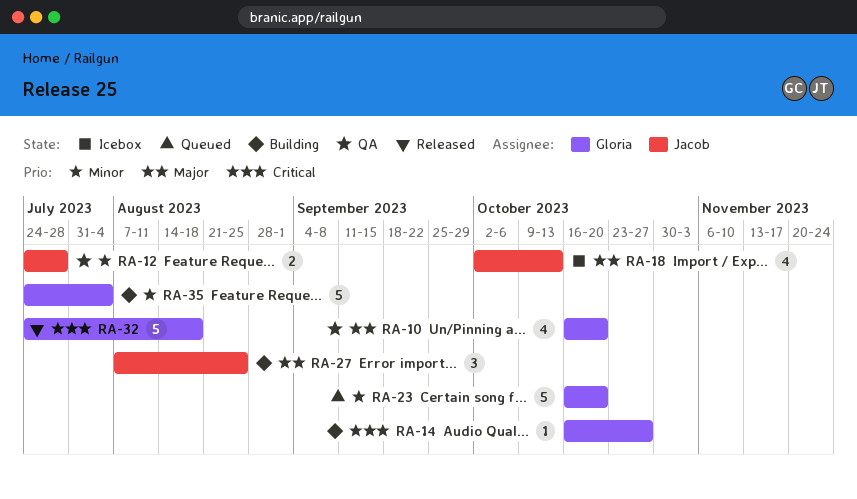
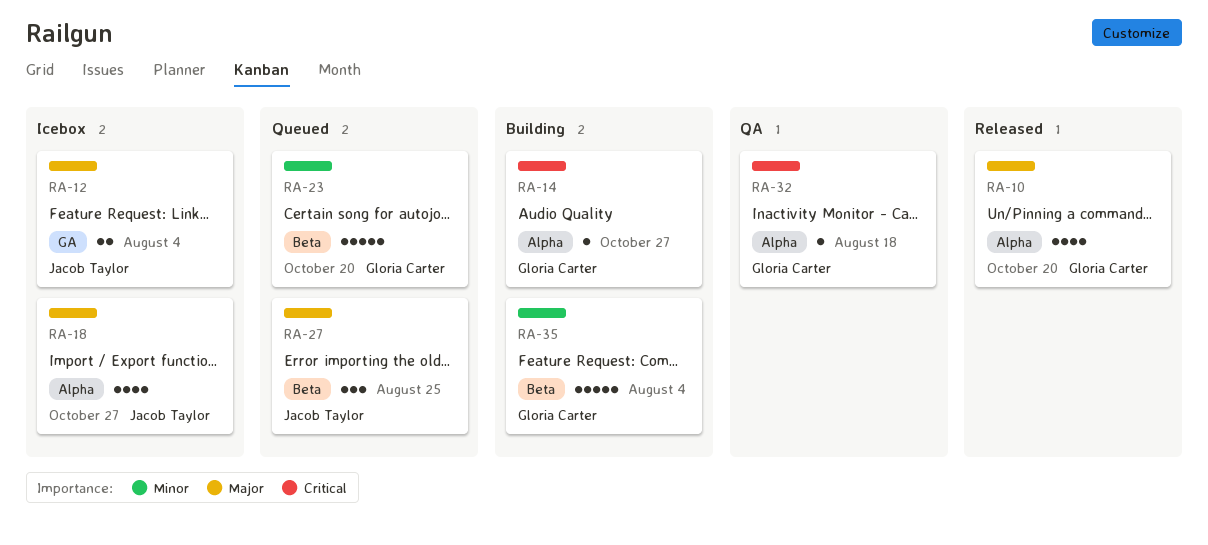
RA-10, status: QA -> Released
RA-12, status: QA -> Icebox
RA-12, priority: Minor -> Major
RA-12, due: Jul 28 -> Aug 4
RA-18, due: Oct 13 -> Oct 27
RA-27, status: Building -> Queued
RA-32, status: Released -> QA
RA-32, estimate: 5 -> 1

